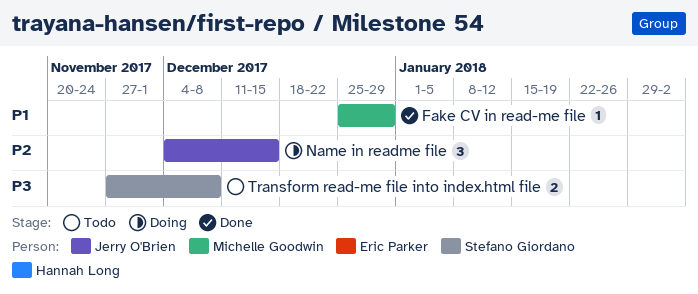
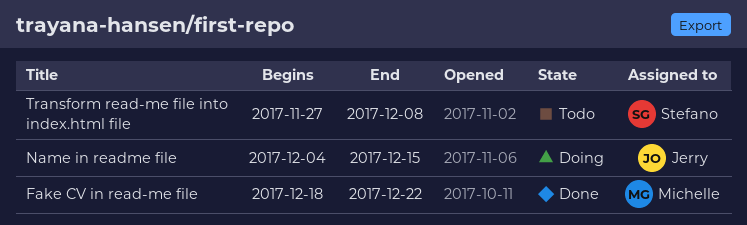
Fake CV in read-me file, start: Dec 25 -> Dec 18
Fake CV in read-me file, due: Dec 29 -> Dec 22

